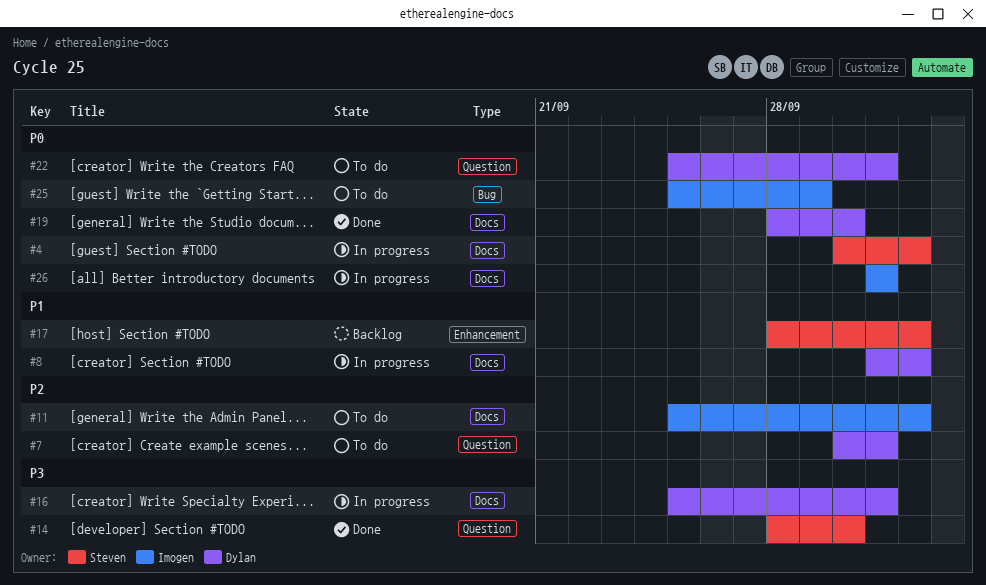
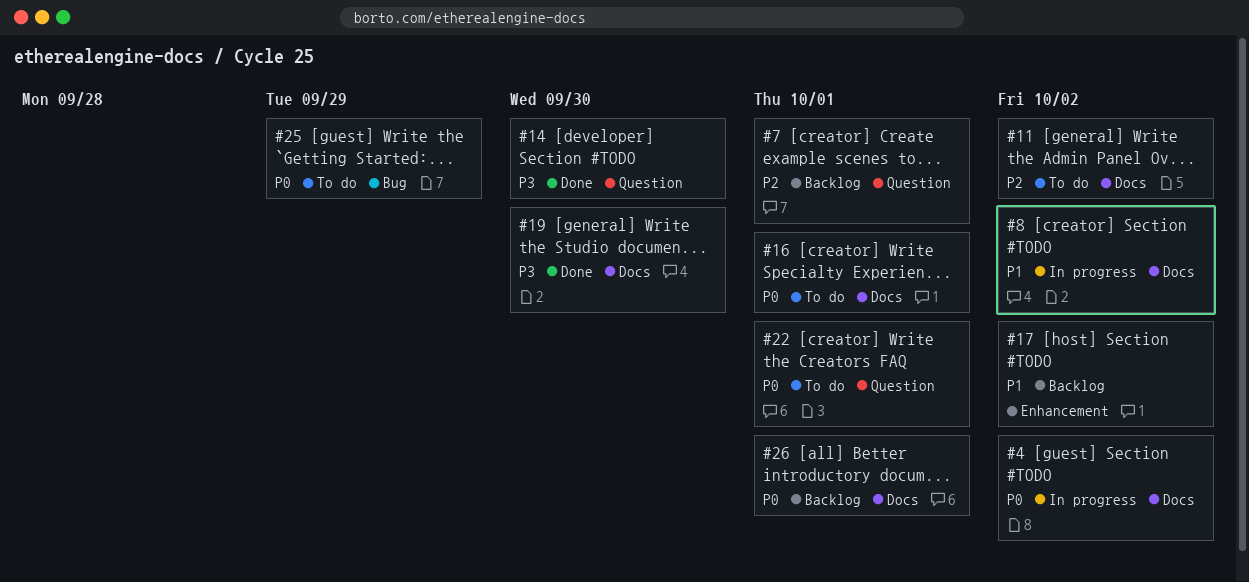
#7, status: To do -> Backlog
#16, status: In progress -> To do
#16, priority: P3 -> P0
#19, priority: P0 -> P3
#26, status: In progress -> Backlog

